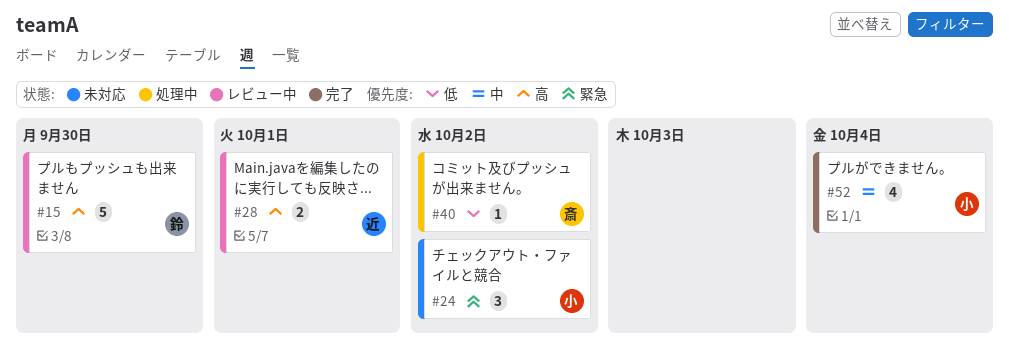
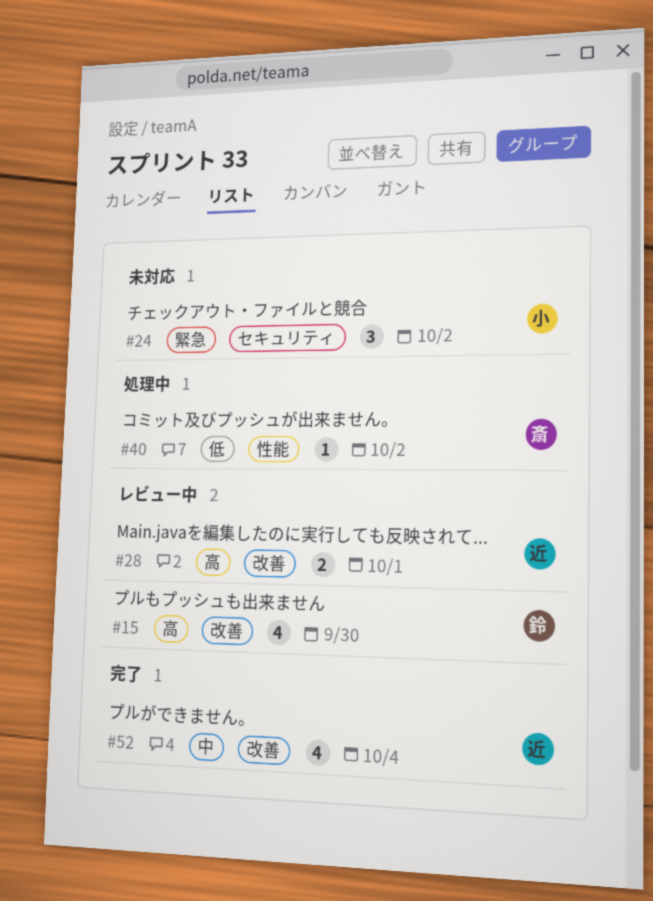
#15, estimate: 5 -> 4
#52, owner: 小 -> 近

